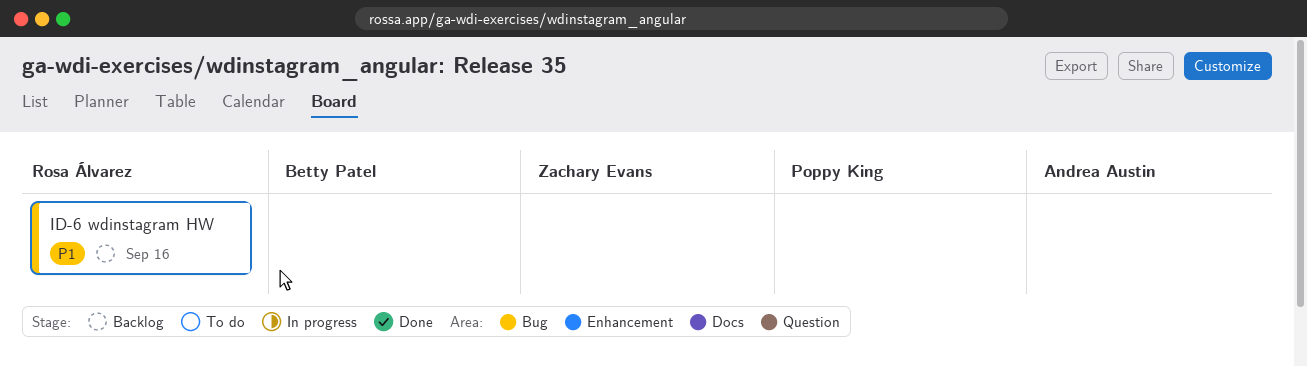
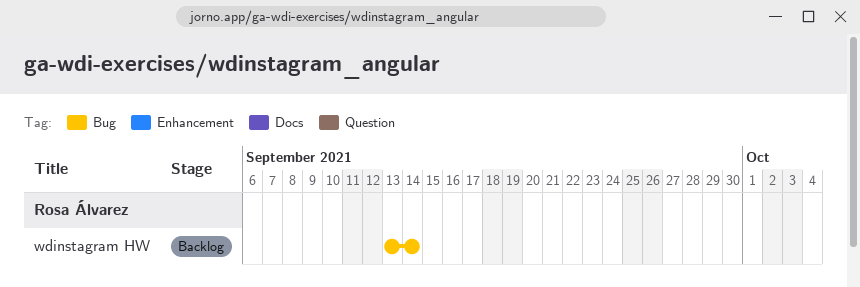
wdinstagram HW, due: Sep 16 -> Sep 14

